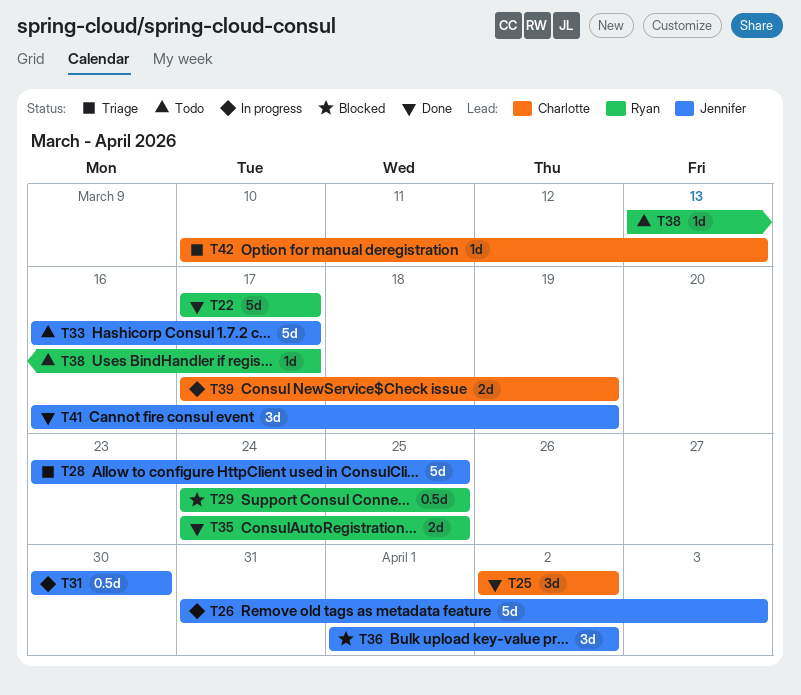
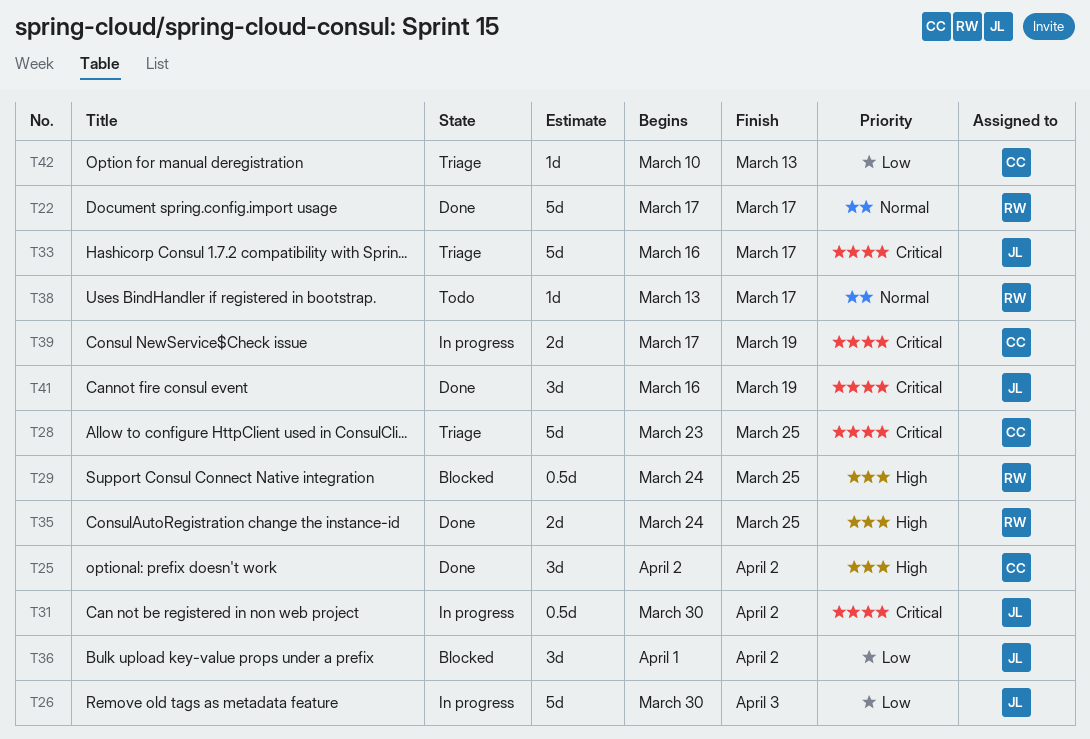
T26, start: Mar 31 -> Mar 30
T28, owner: Jennifer -> Charlotte
T31, due: Mar 30 -> Apr 2
T33, status: Todo -> Triage

